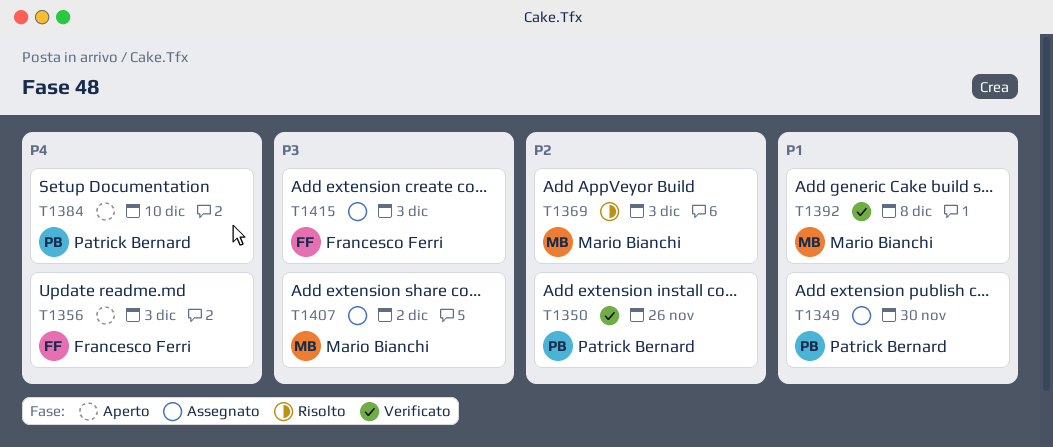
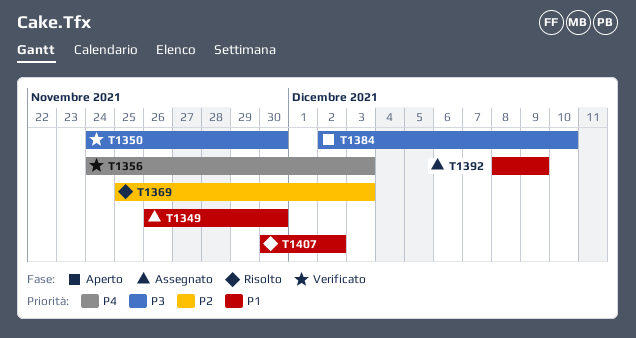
T1350, priority: P2 -> P3
T1350, due: Nov 26 -> Nov 30
T1356, status: Aperto -> Verificato
T1384, priority: P4 -> P3
T1392, status: Verificato -> Assegnato
T1392, due: Dec 8 -> Dec 9
T1407, status: Assegnato -> Risolto
T1407, priority: P3 -> P1
T1415: present -> none

